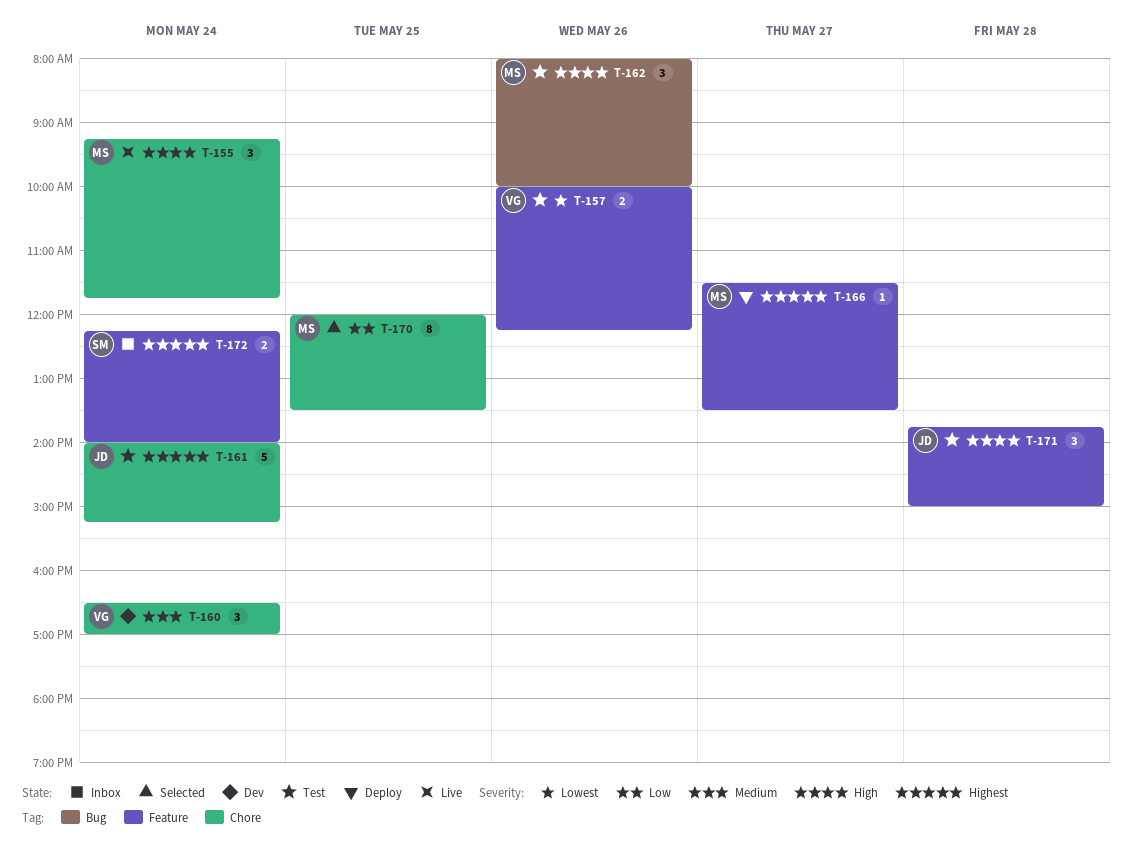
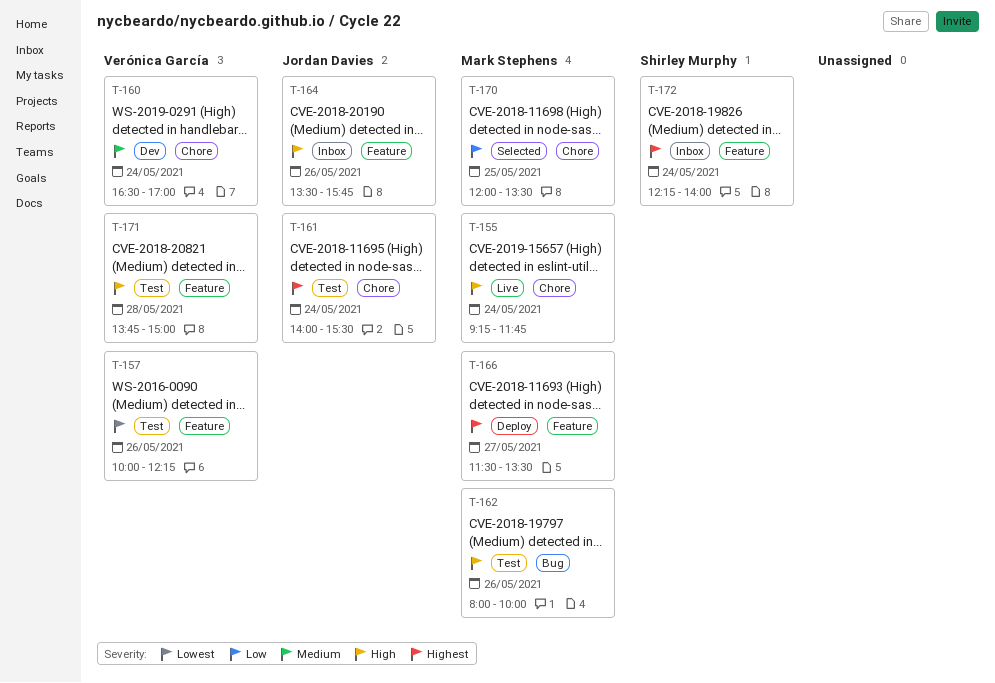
T-161, ends: 15:15 -> 15:30
T-164: none -> present
T-171, owner: Jordan Davies -> Verónica García

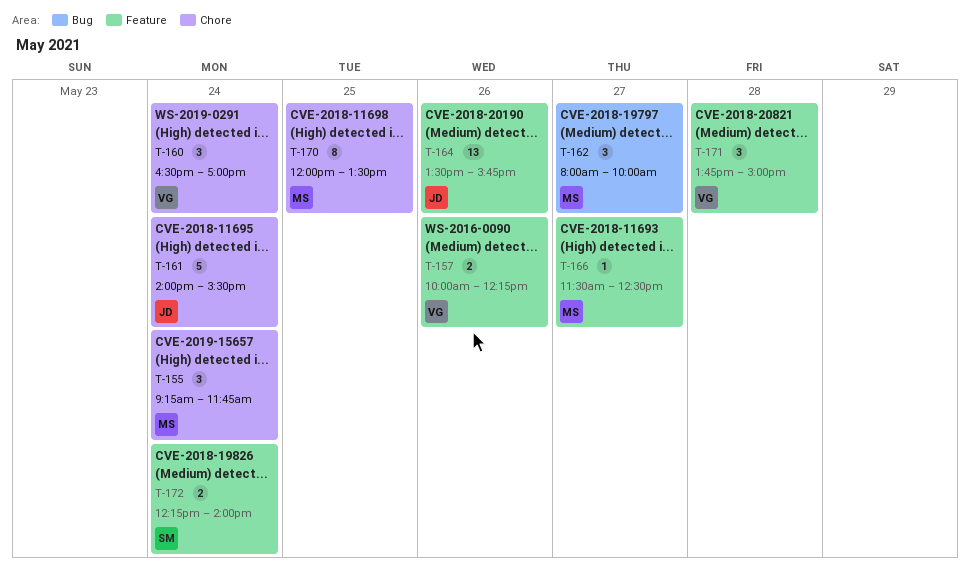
T-162, day: May 26 -> May 27
T-166, ends: 13:30 -> 12:30

